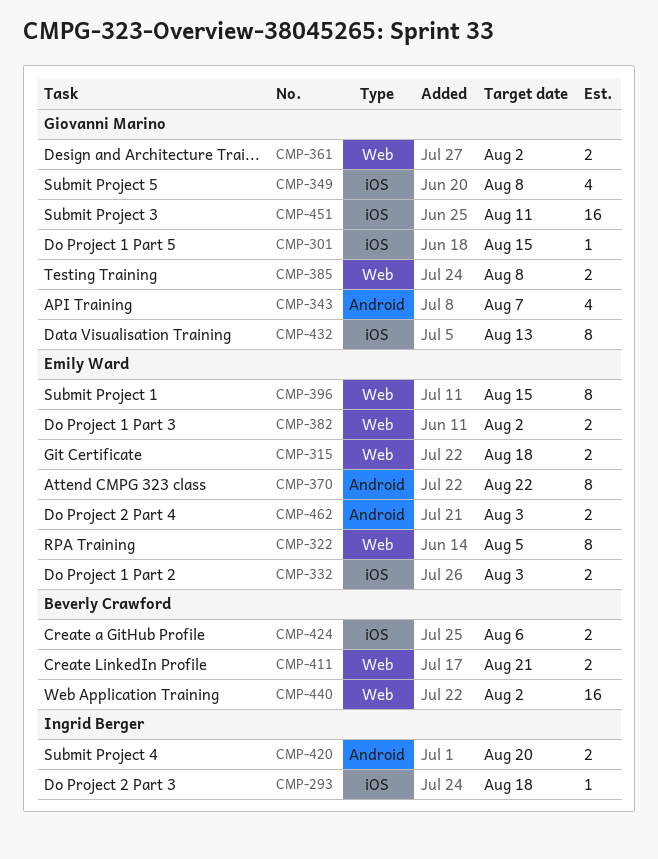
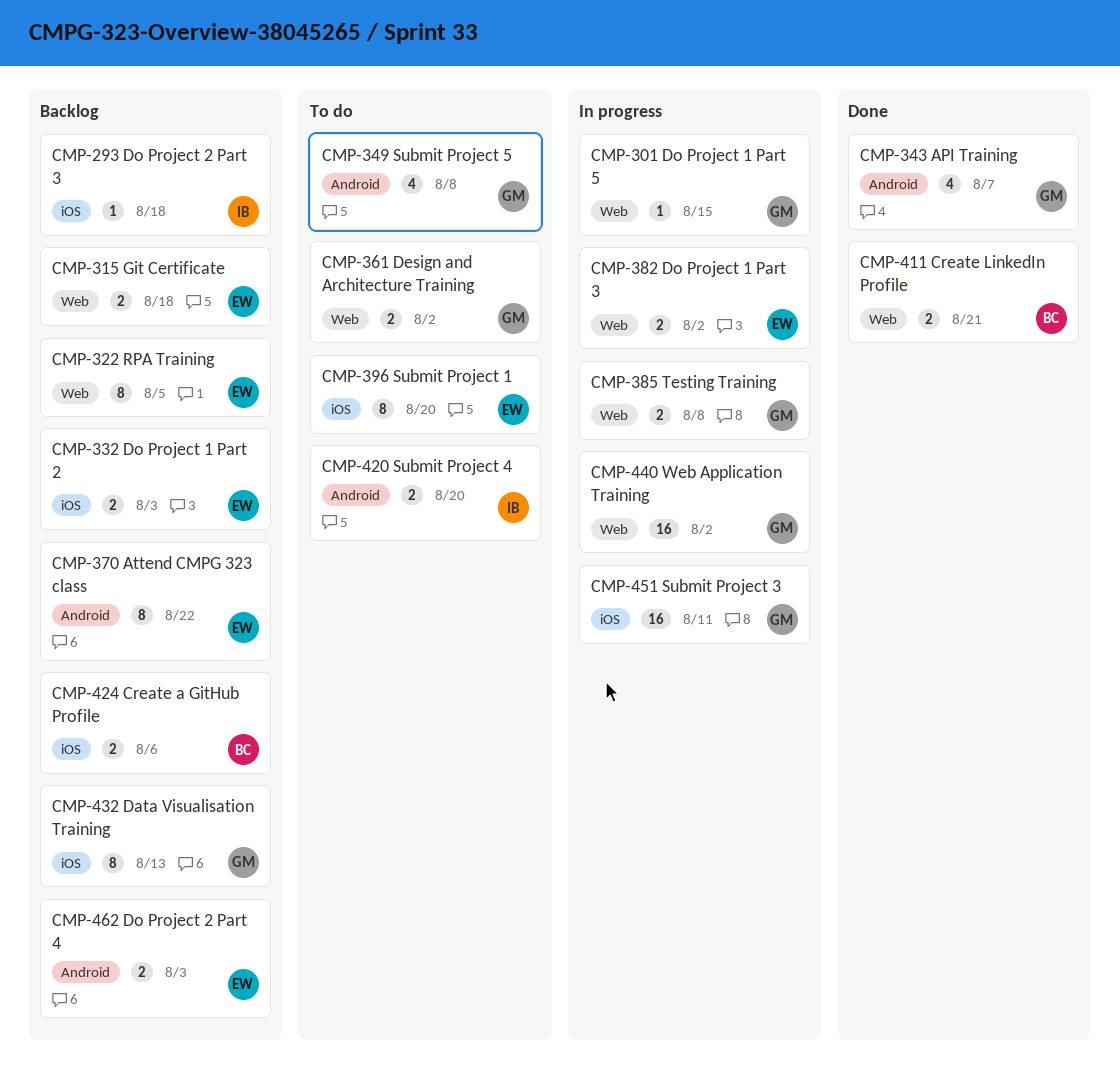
CMP-301, label: iOS -> Web
CMP-349, label: iOS -> Android
CMP-396, label: Web -> iOS
CMP-396, due: Aug 15 -> Aug 20
CMP-440, owner: Beverly Crawford -> Giovanni Marino

